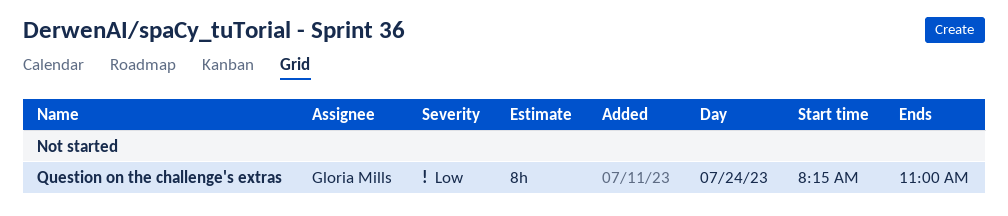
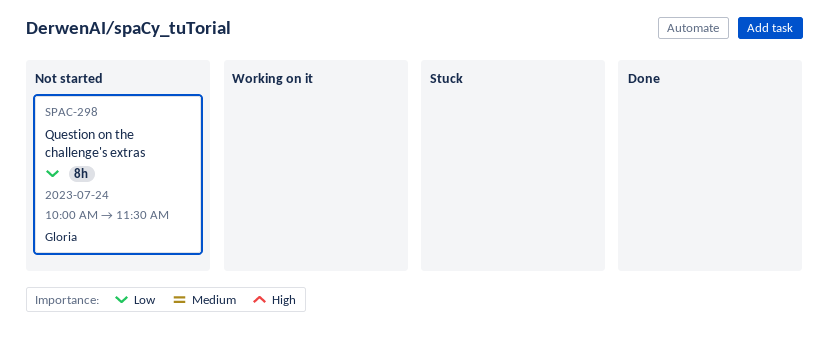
Question on the challenge's extras, begins: 08:15 -> 10:00
Question on the challenge's extras, ends: 11:00 -> 11:30

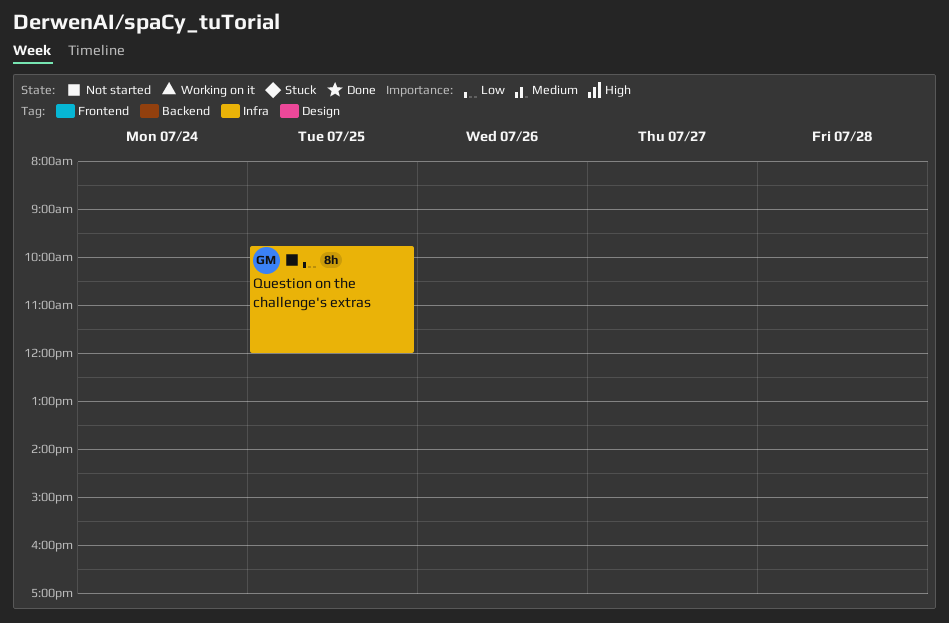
Question on the challenge's extras, day: Jul 24 -> Jul 25
Question on the challenge's extras, begins: 10:00 -> 09:45
Question on the challenge's extras, ends: 11:30 -> 12:00

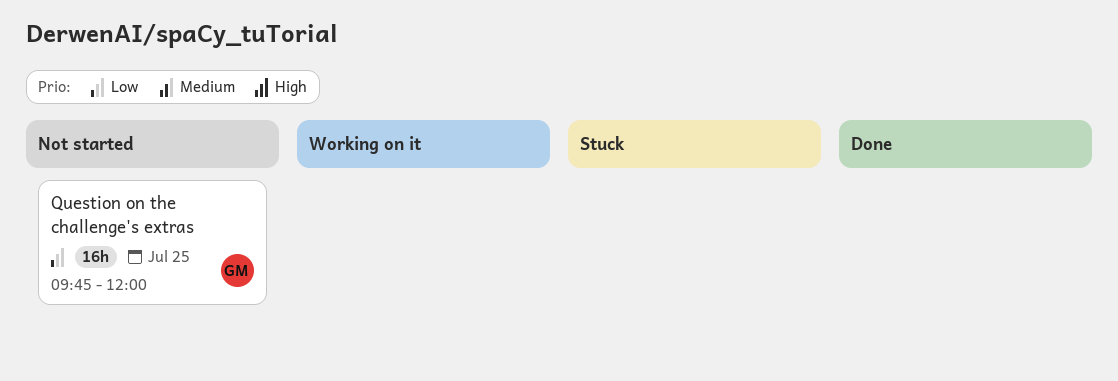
Question on the challenge's extras, estimate: 8h -> 16h

